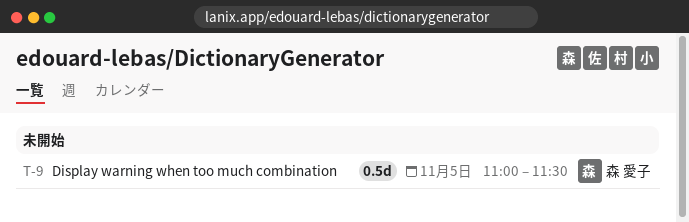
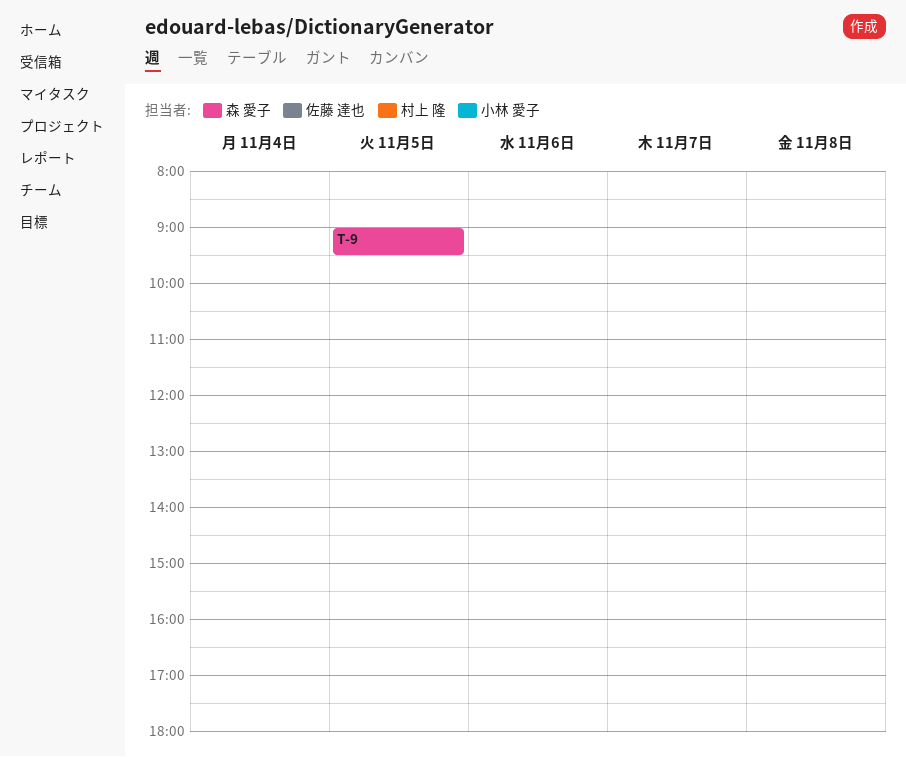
T-9, begins: 11:00 -> 09:00
T-9, ends: 11:30 -> 09:30

